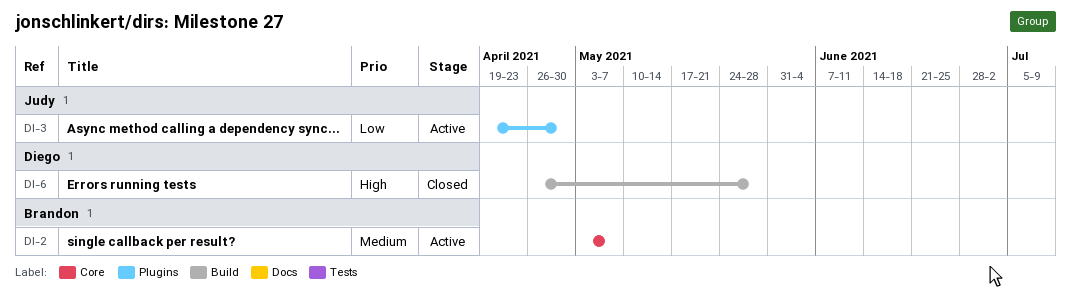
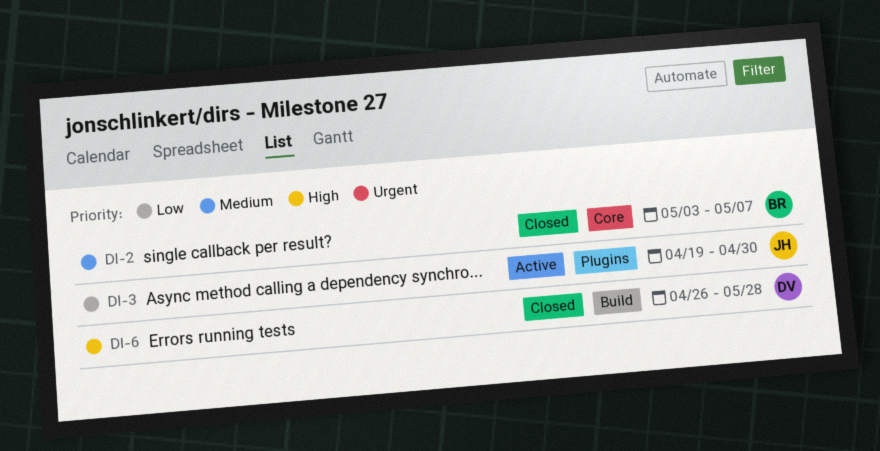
DI-2, status: Active -> Closed

